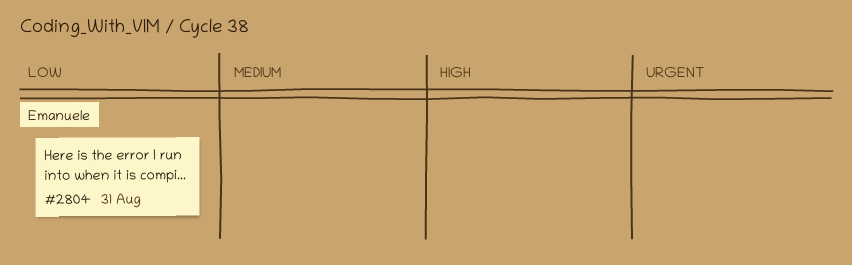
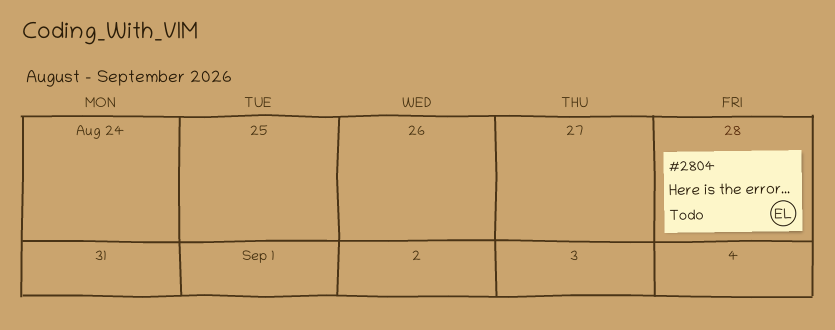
#2804, due: Aug 31 -> Aug 28

